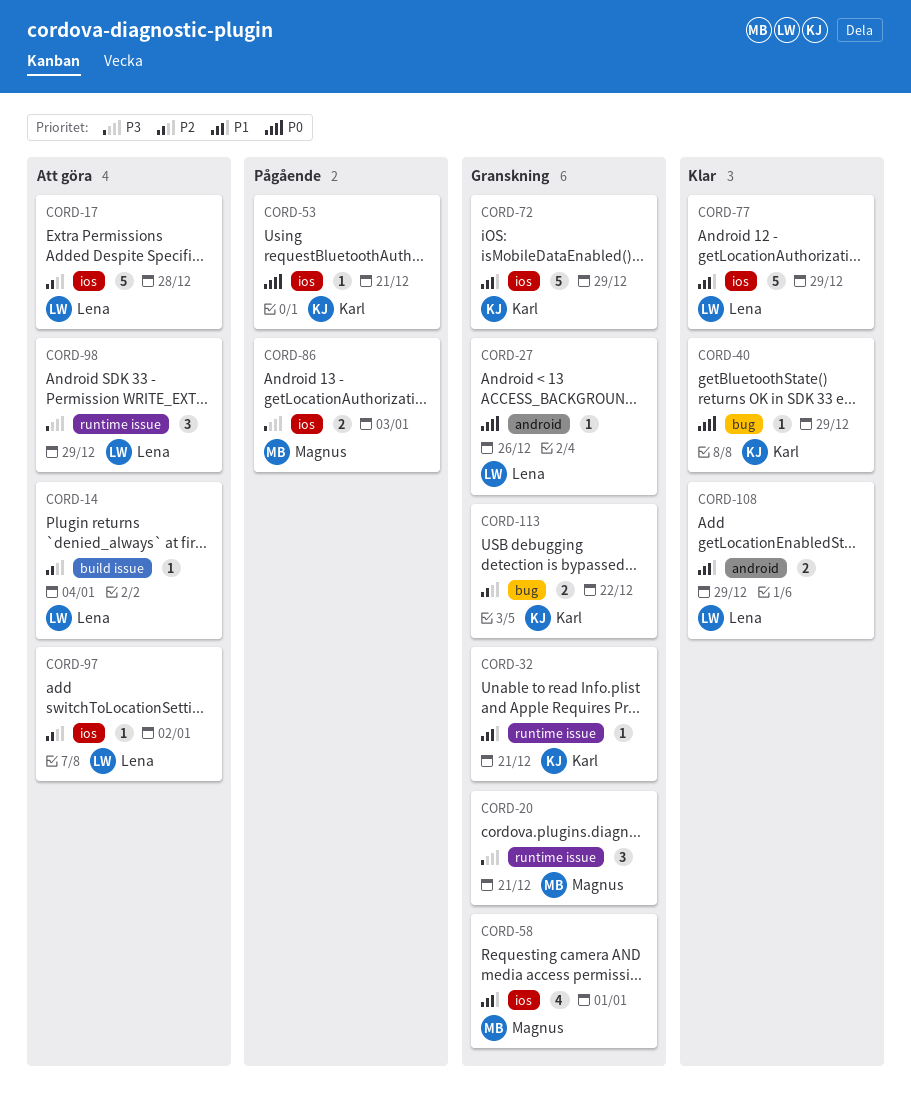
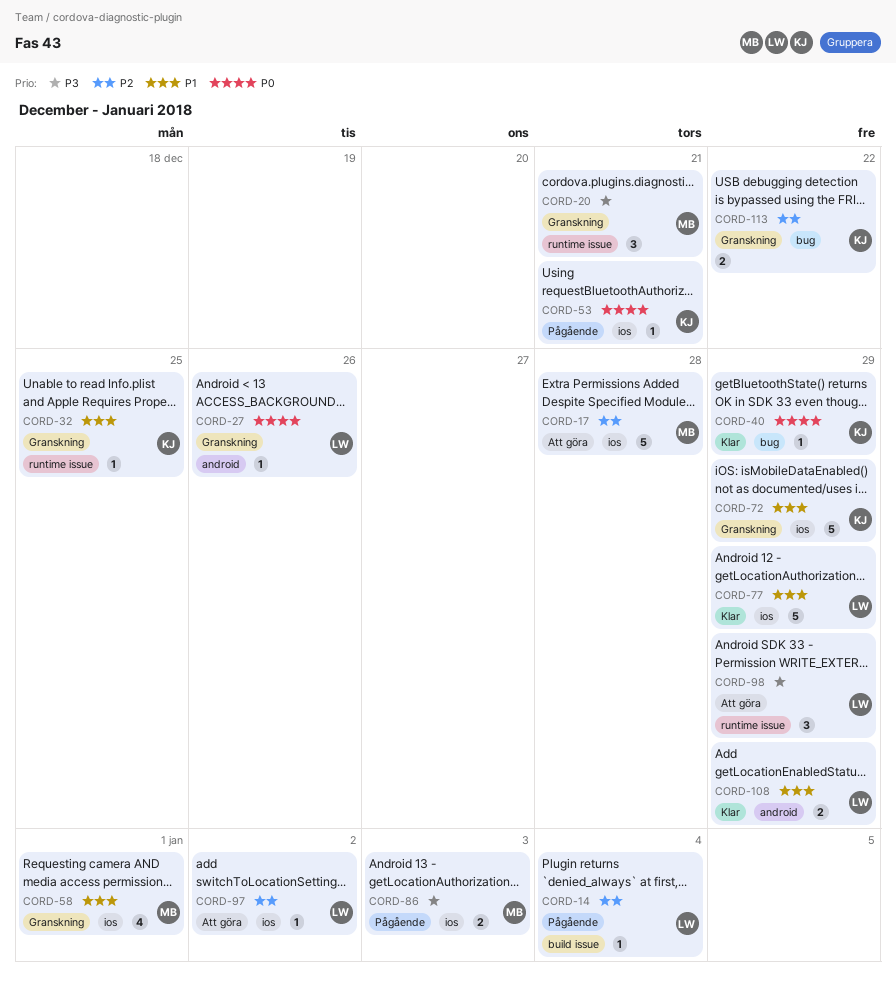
CORD-14, status: Att göra -> Pågående
CORD-17, owner: Lena -> Magnus
CORD-32, due: Dec 21 -> Dec 25

